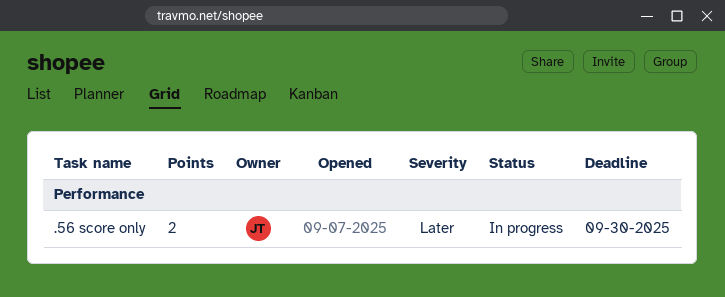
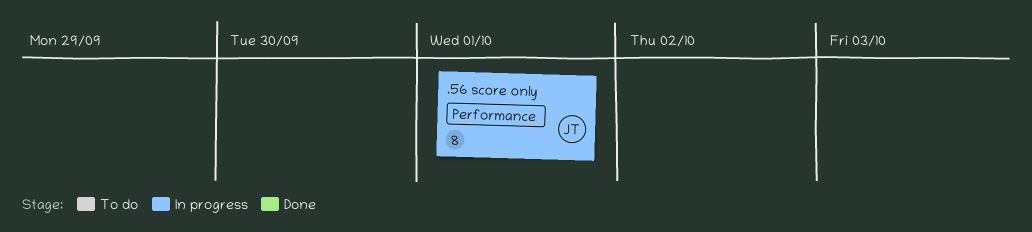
.56 score only, estimate: 2 -> 8
.56 score only, due: Sep 30 -> Oct 1

